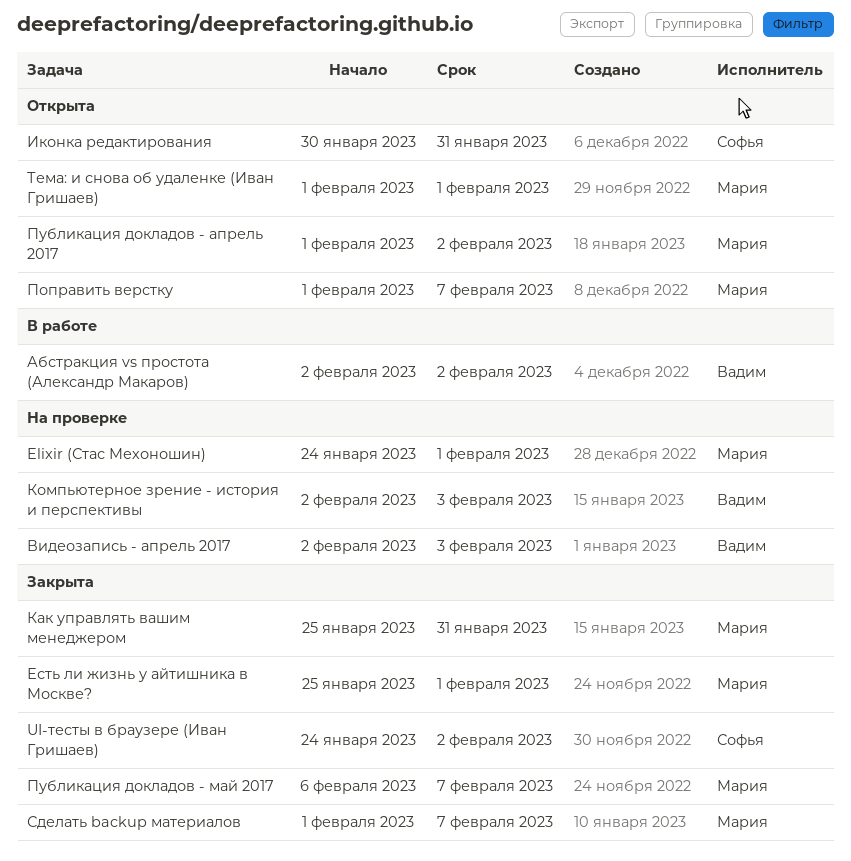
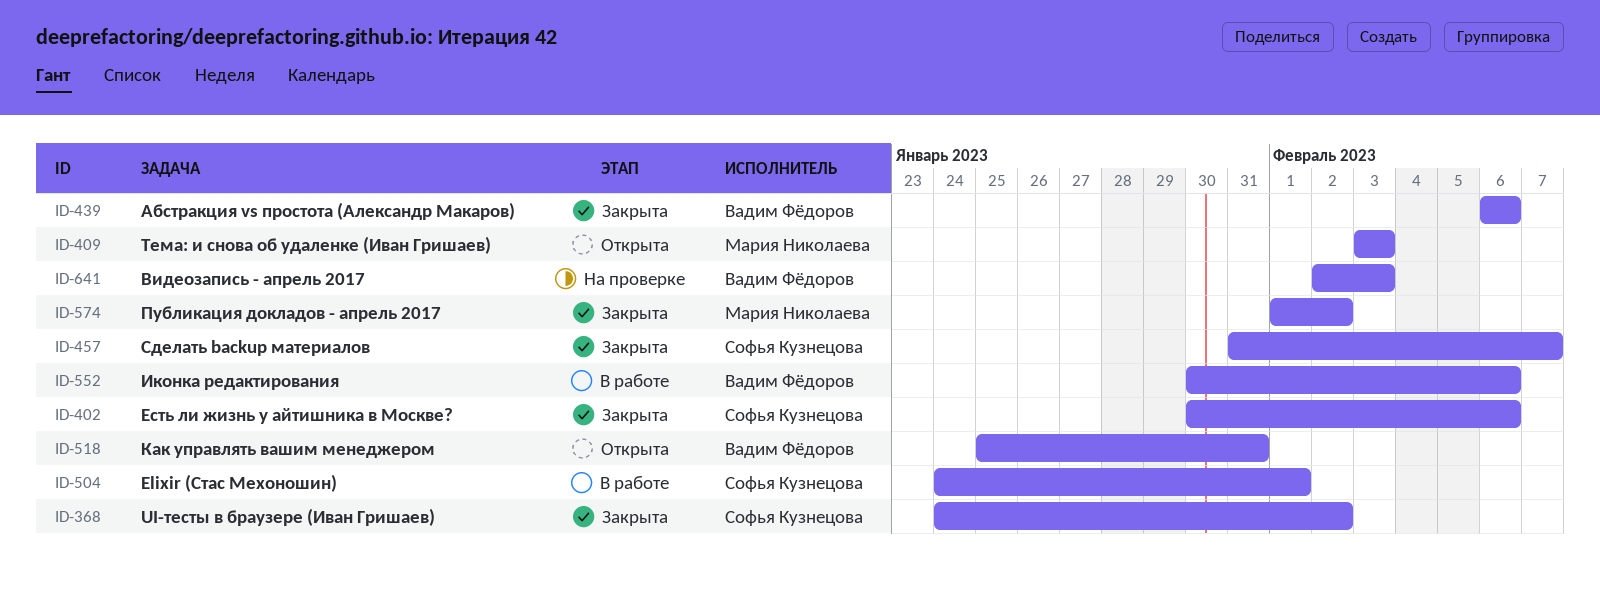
Elixir (Стас Мехоношин), status: На проверке -> В работе
Elixir (Стас Мехоношин), owner: Мария Николаева -> Софья Кузнецова
Абстракция vs простота (Александр Макаров), status: В работе -> Закрыта
Абстракция vs простота (Александр Макаров), start: Feb 2 -> Feb 6
Абстракция vs простота (Александр Макаров), due: Feb 2 -> Feb 6
Есть ли жизнь у айтишника в Москве?, owner: Мария Николаева -> Софья Кузнецова
Есть ли жизнь у айтишника в Москве?, start: Jan 25 -> Jan 30
Есть ли жизнь у айтишника в Москве?, due: Feb 1 -> Feb 6
Иконка редактирования, status: Открыта -> В работе
Иконка редактирования, owner: Софья Кузнецова -> Вадим Фёдоров
Иконка редактирования, due: Jan 31 -> Feb 6
Как управлять вашим менеджером, status: Закрыта -> Открыта
Как управлять вашим менеджером, owner: Мария Николаева -> Вадим Фёдоров
Компьютерное зрение - история и перспективы: present -> none
Поправить верстку: present -> none
Публикация докладов - апрель 2017, status: Открыта -> Закрыта
Публикация докладов - май 2017: present -> none
Сделать backup материалов, owner: Мария Николаева -> Софья Кузнецова
Сделать backup материалов, start: Feb 1 -> Jan 31
Тема: и снова об удаленке (Иван Гришаев), start: Feb 1 -> Feb 3
Тема: и снова об удаленке (Иван Гришаев), due: Feb 1 -> Feb 3

